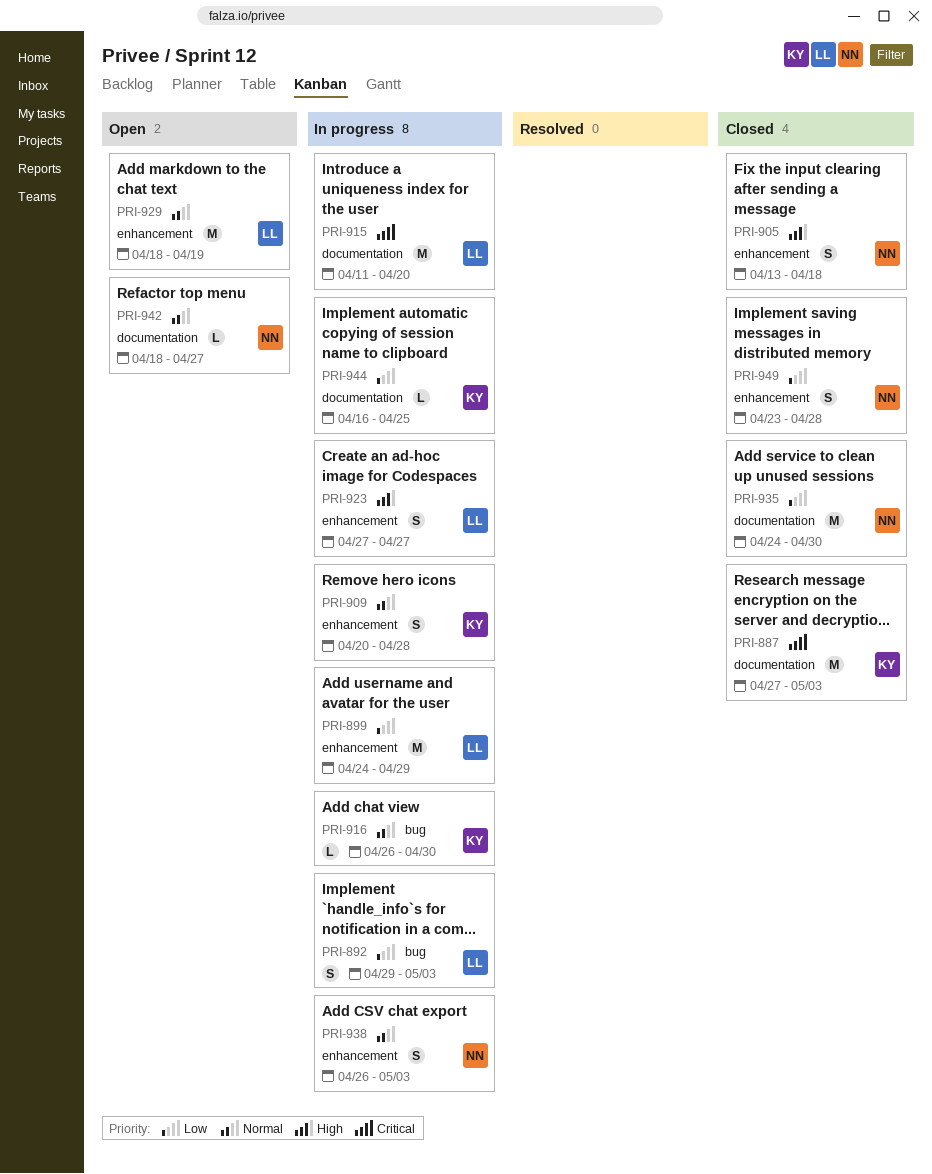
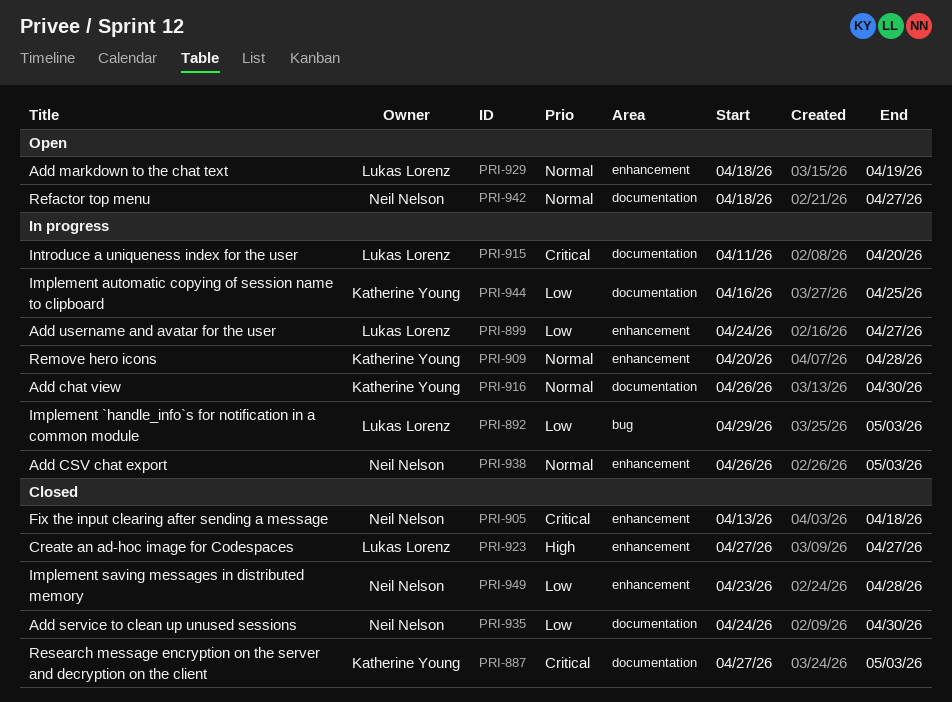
PRI-899, due: Apr 29 -> Apr 27
PRI-905, priority: High -> Critical
PRI-916, label: bug -> documentation
PRI-923, status: In progress -> Closed

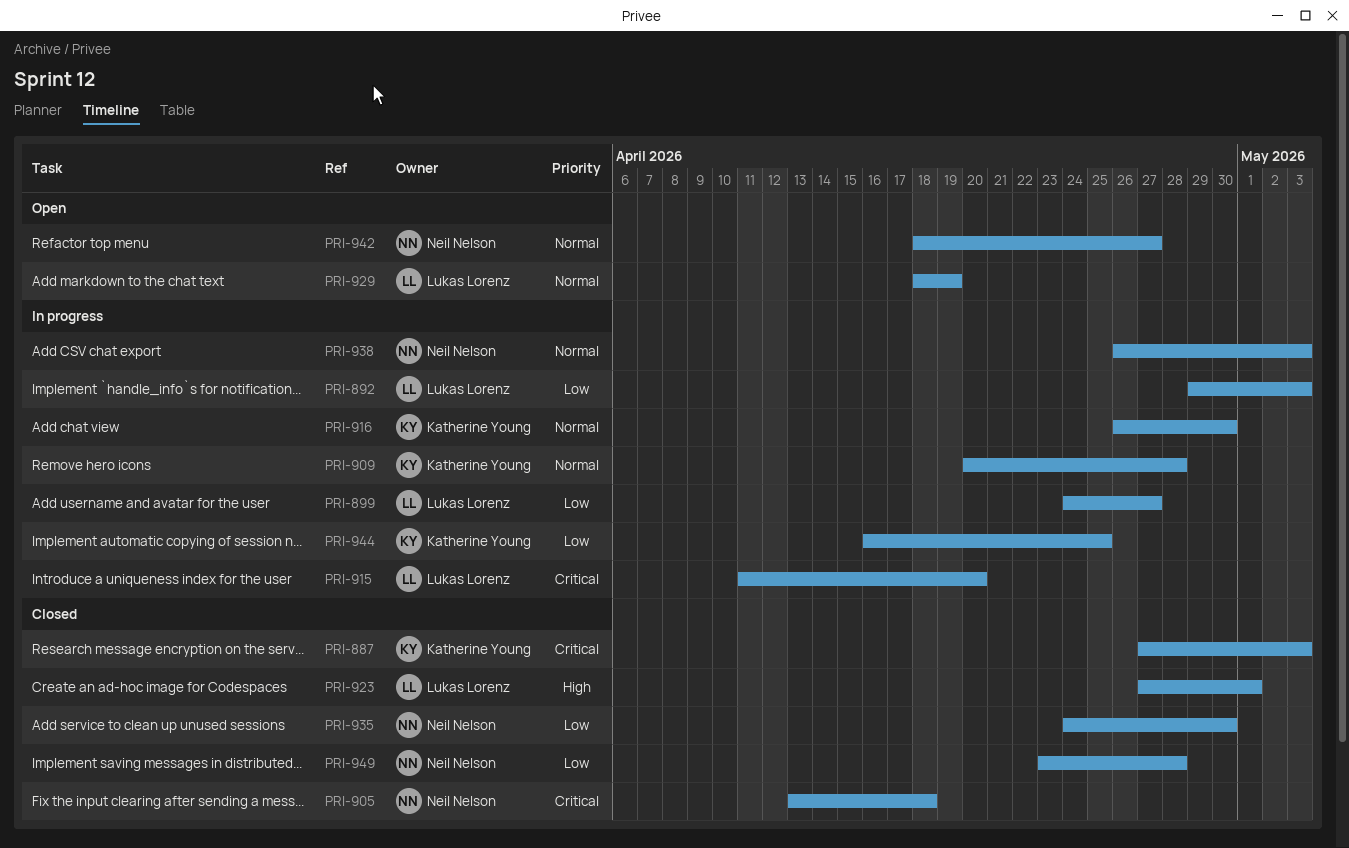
PRI-923, due: Apr 27 -> May 1

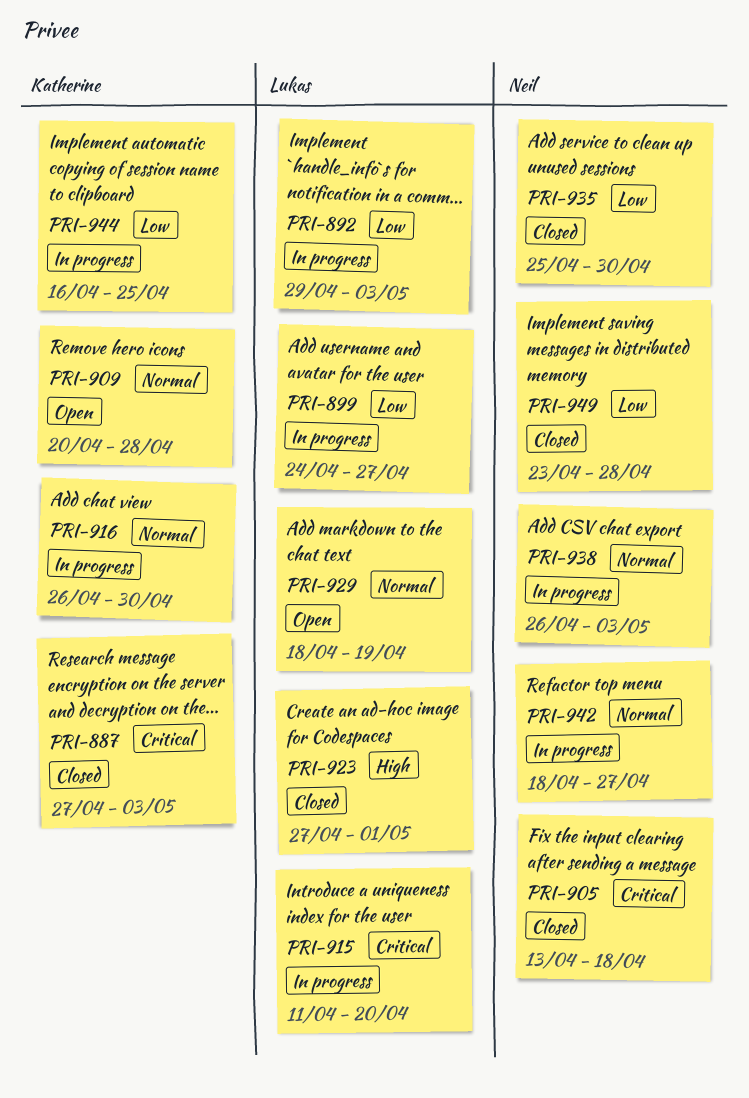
PRI-909, status: In progress -> Open
PRI-935, start: Apr 24 -> Apr 25
PRI-942, status: Open -> In progress

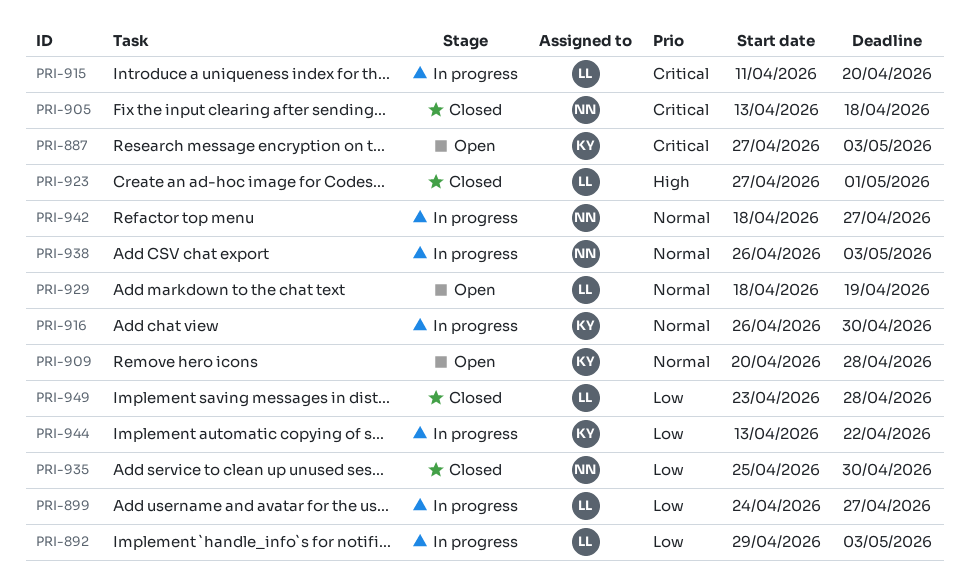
PRI-887, status: Closed -> Open
PRI-944, start: Apr 16 -> Apr 13
PRI-944, due: Apr 25 -> Apr 22
PRI-949, owner: Neil -> Lukas

